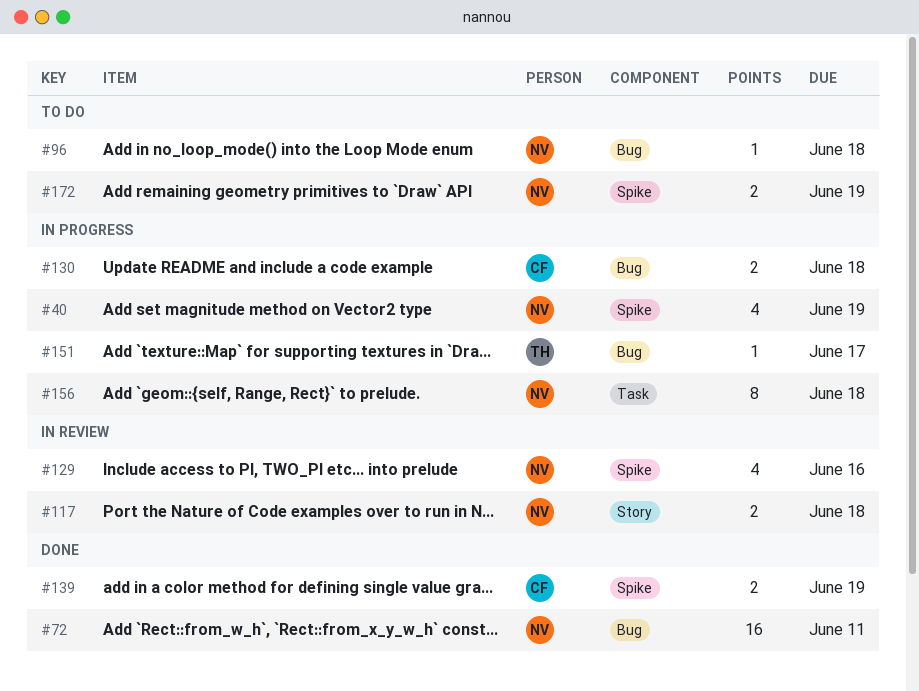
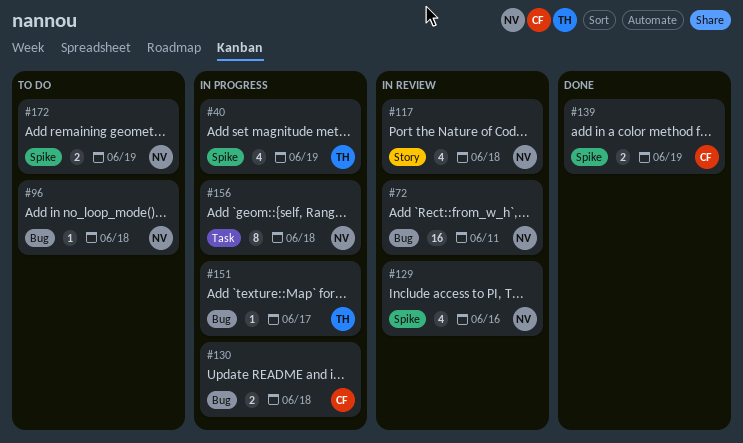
#40, owner: NV -> TH
#72, status: Done -> In review
#117, estimate: 2 -> 4

